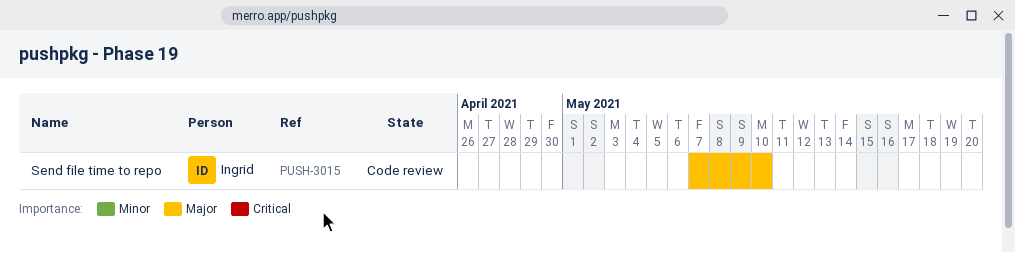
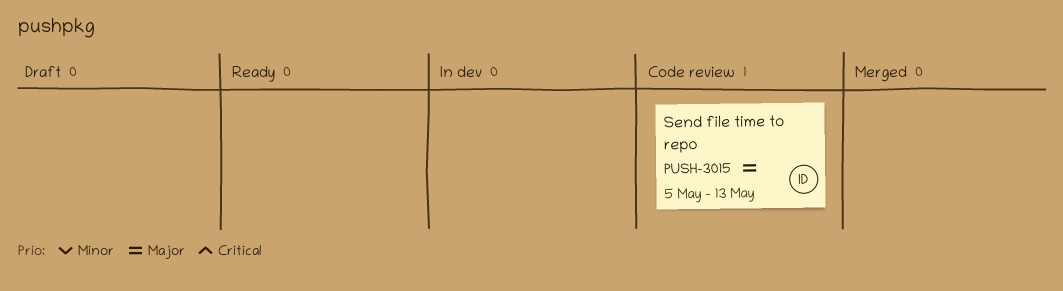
PUSH-3015, start: May 7 -> May 5
PUSH-3015, due: May 10 -> May 13

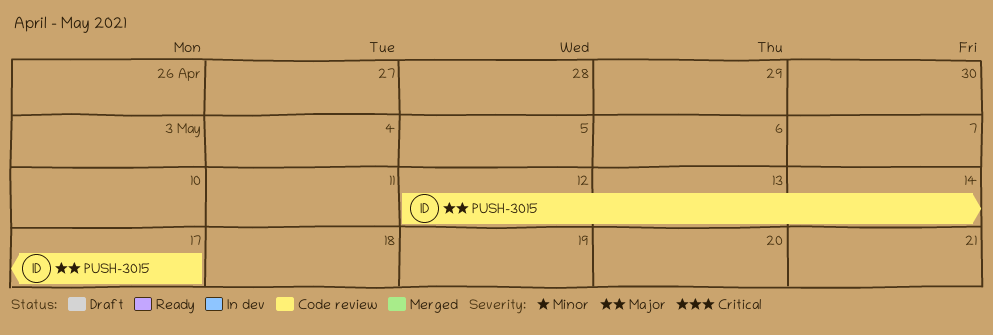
PUSH-3015, start: May 5 -> May 12
PUSH-3015, due: May 13 -> May 17

